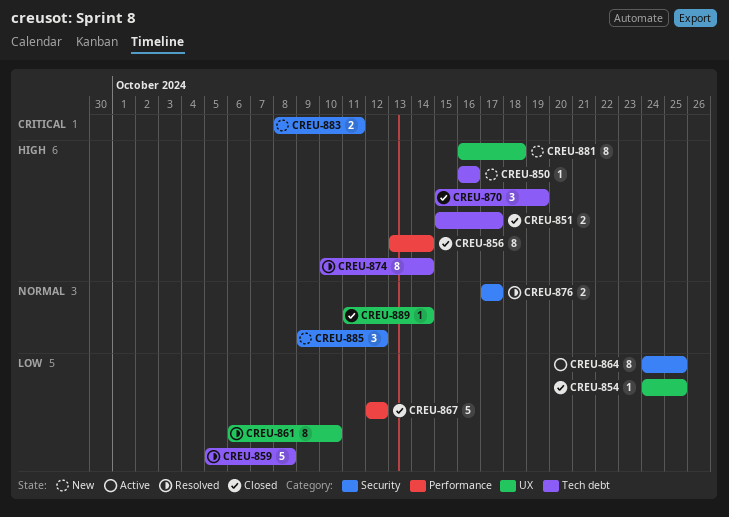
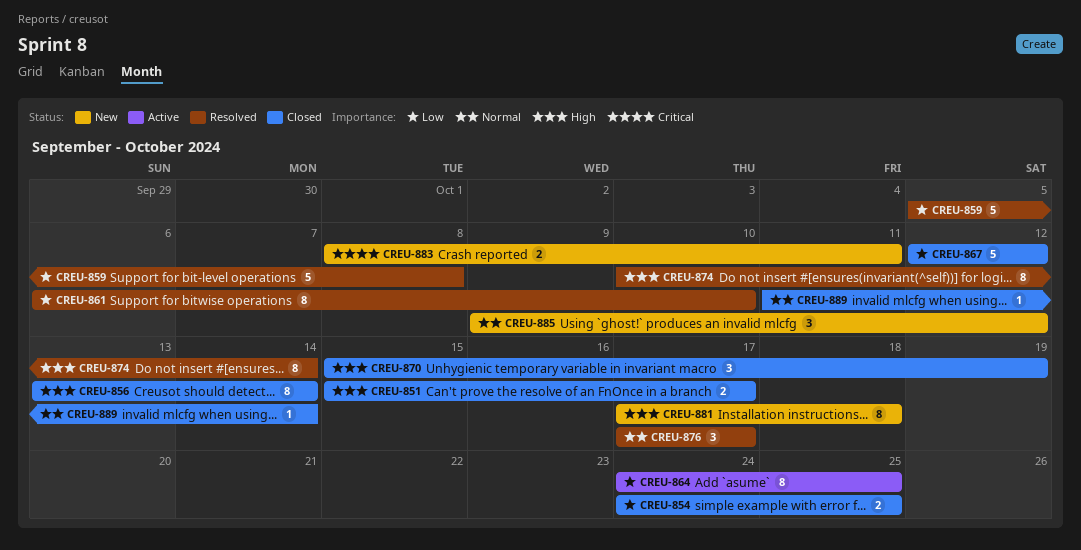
CREU-850: present -> none
CREU-854, estimate: 1 -> 2
CREU-876, estimate: 2 -> 3
CREU-881, start: Oct 16 -> Oct 17

